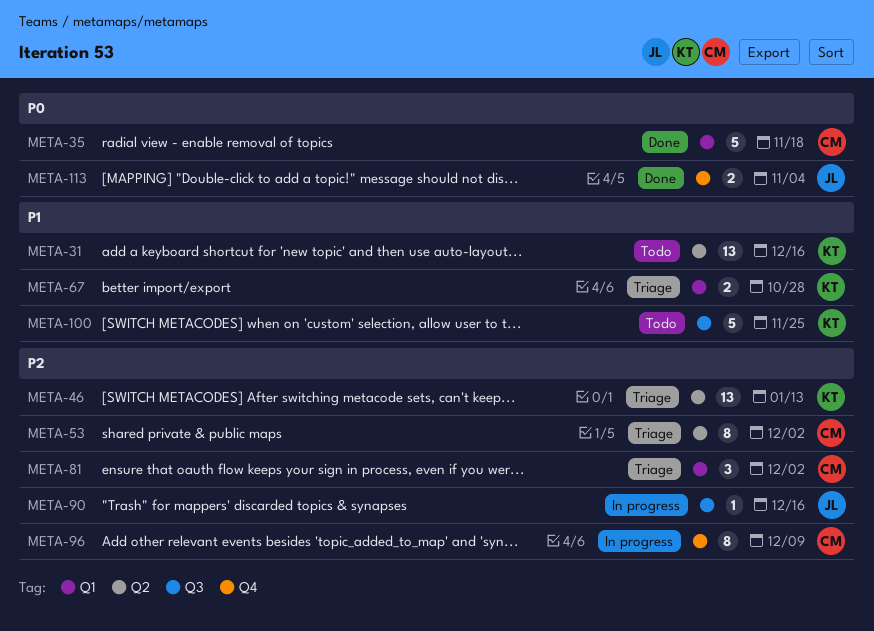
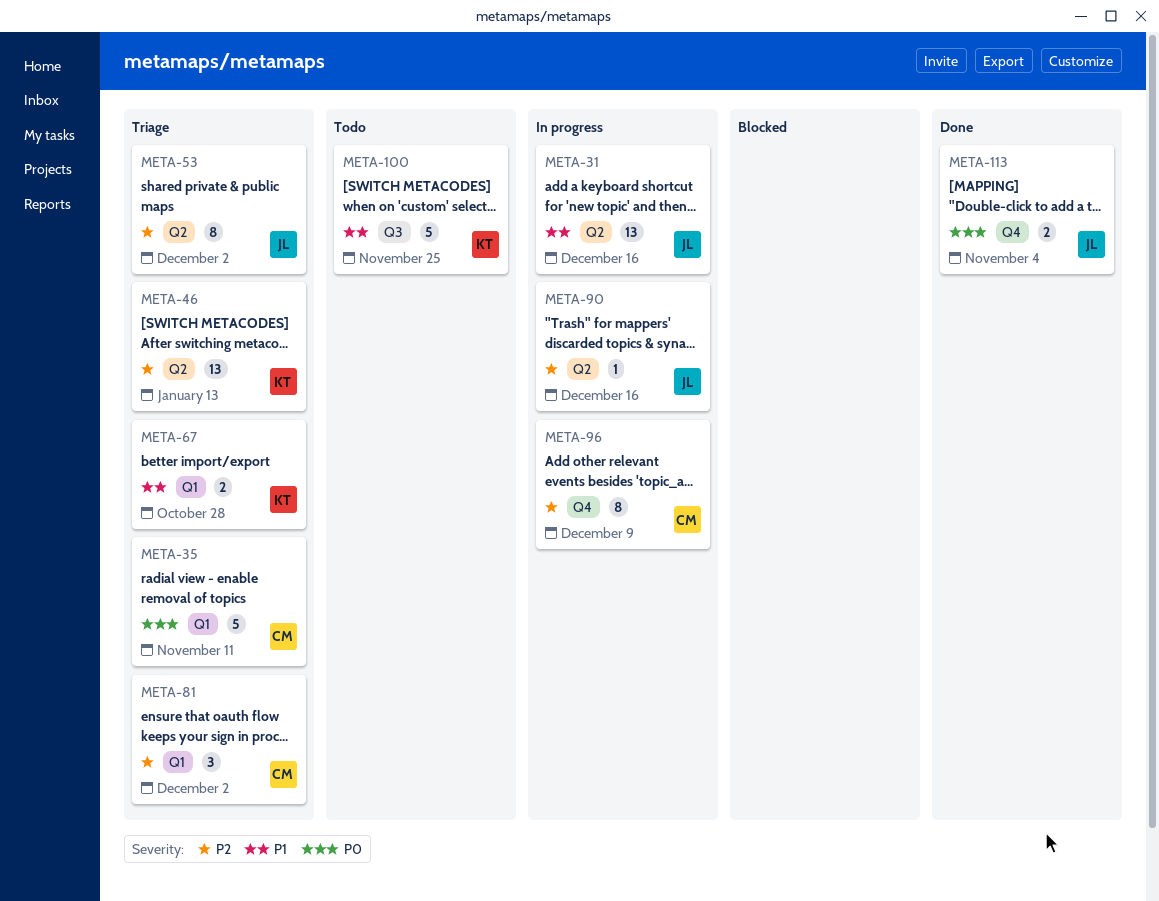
META-31, status: Todo -> In progress
META-31, owner: KT -> JL
META-35, status: Done -> Triage
META-35, due: Nov 18 -> Nov 11
META-53, owner: CM -> JL
META-90, label: Q3 -> Q2

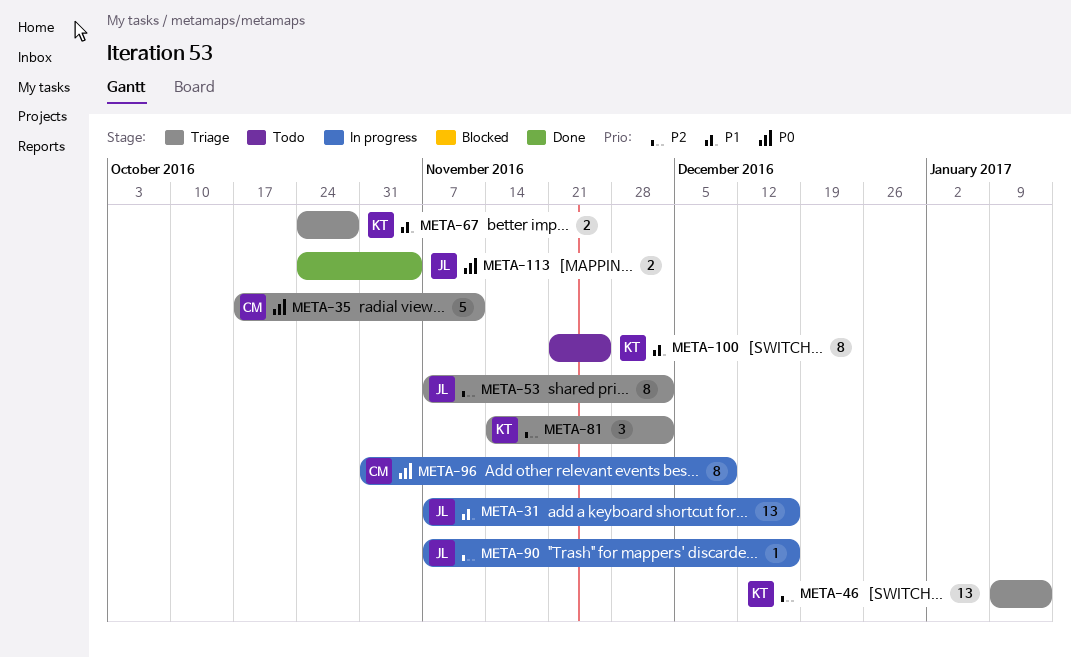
META-81, owner: CM -> KT
META-96, priority: P2 -> P0
META-100, estimate: 5 -> 8

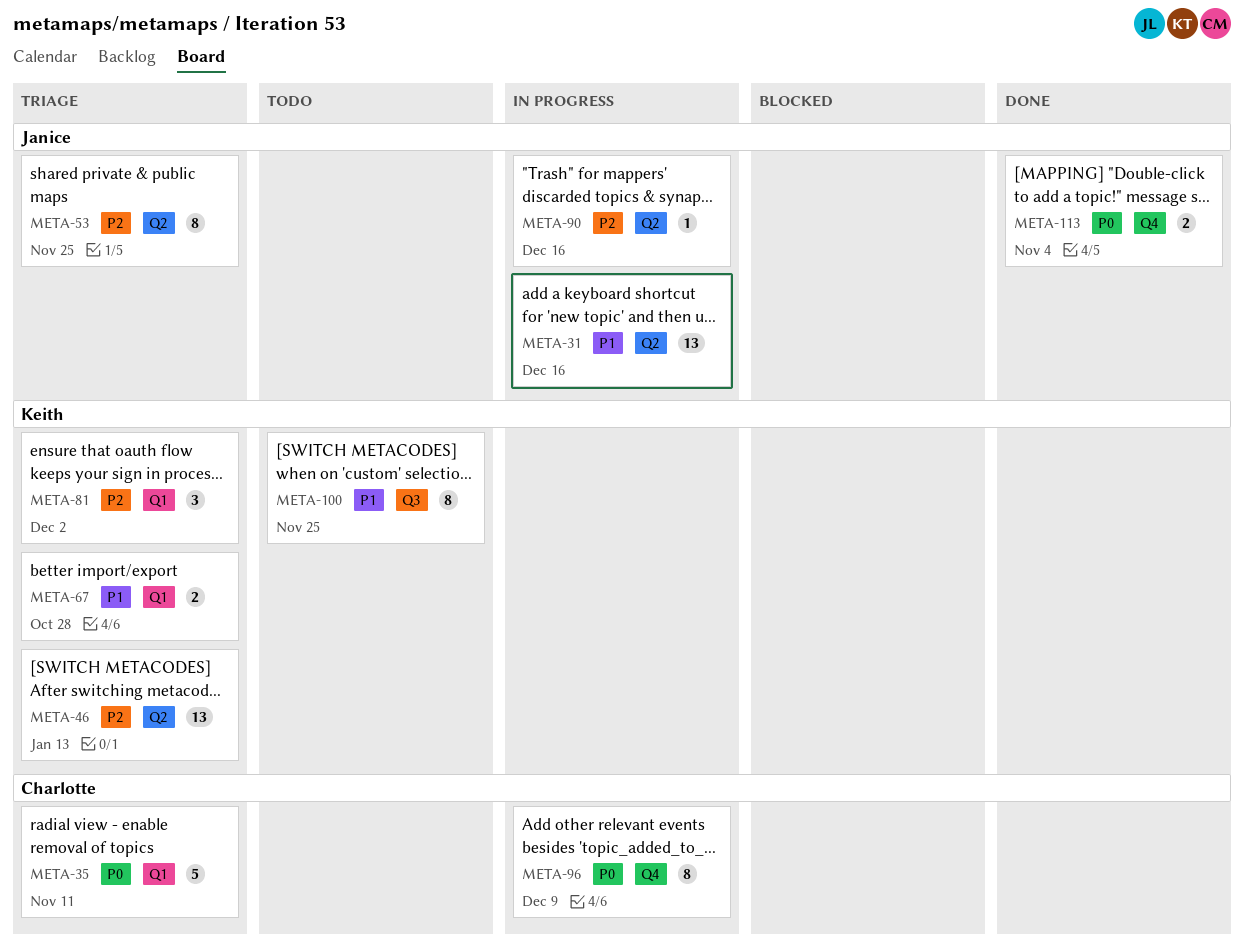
META-53, due: Dec 2 -> Nov 25

